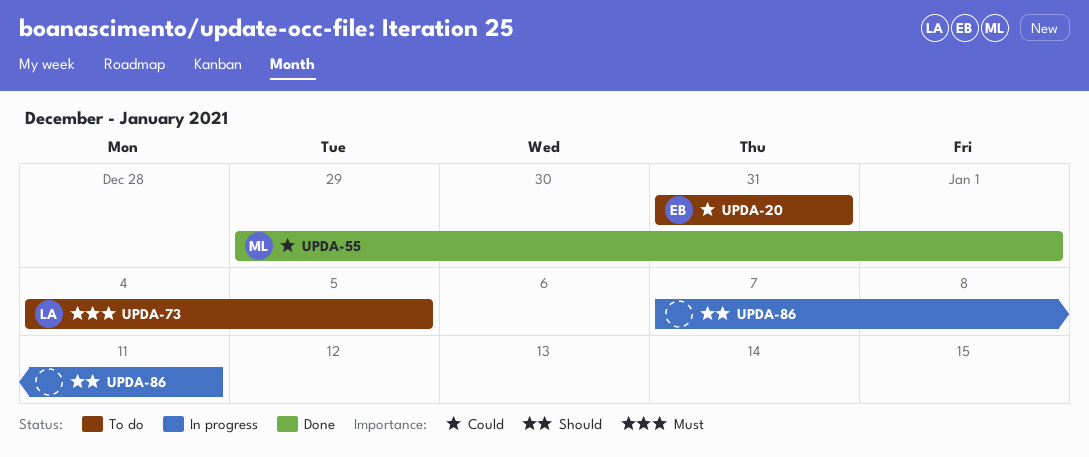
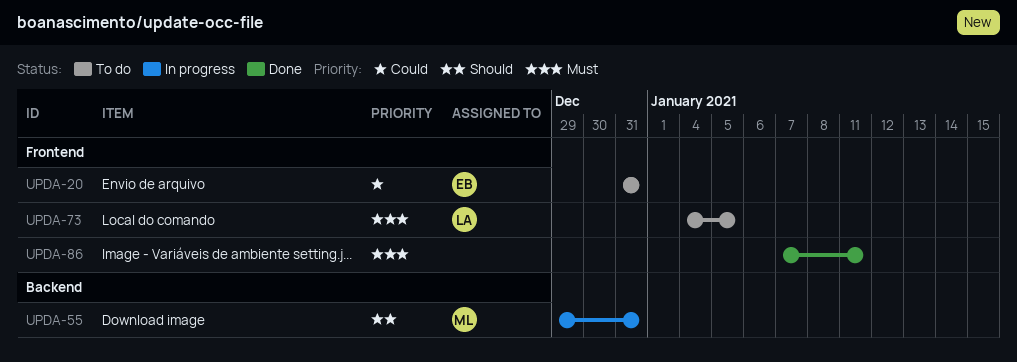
UPDA-55, status: Done -> In progress
UPDA-55, priority: Could -> Should
UPDA-55, due: Jan 1 -> Dec 31
UPDA-86, status: In progress -> Done
UPDA-86, priority: Should -> Must

